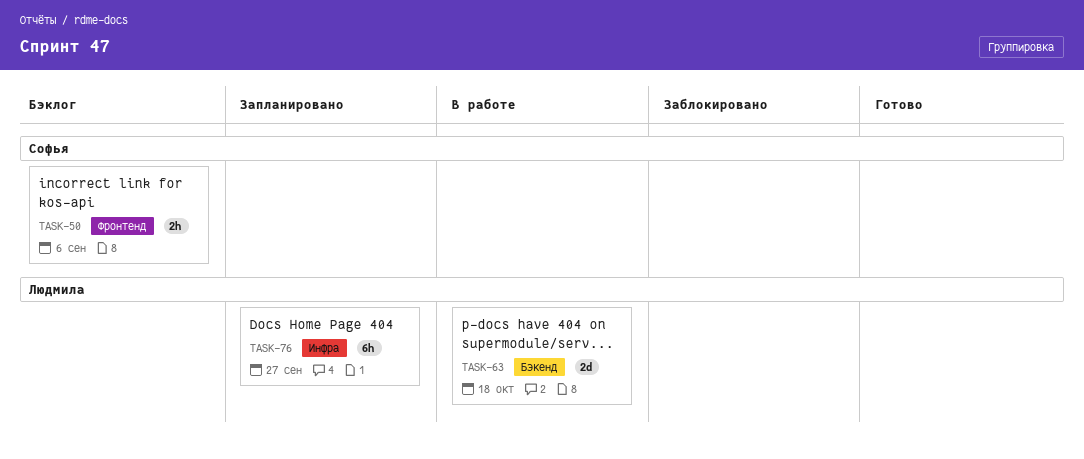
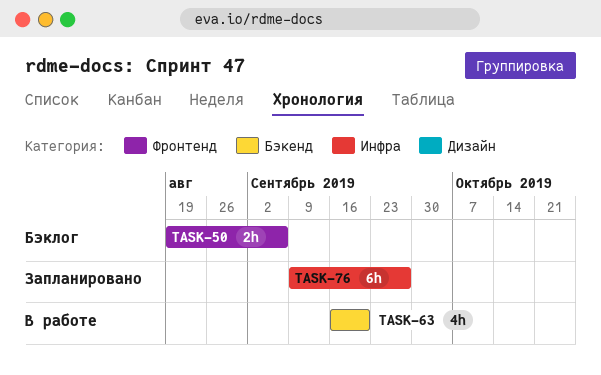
TASK-63, estimate: 2d -> 4h
TASK-63, due: Oct 18 -> Sep 20

